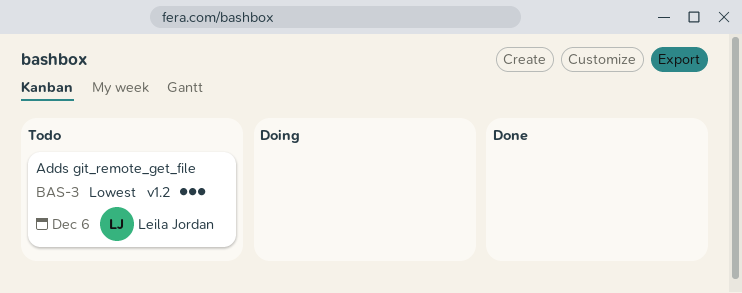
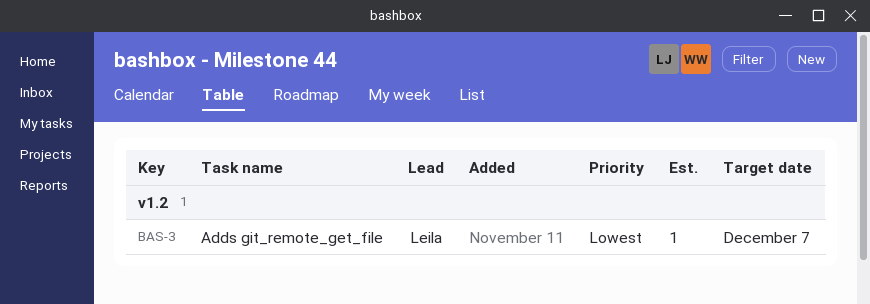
BAS-3, estimate: 3 -> 1
BAS-3, due: Dec 6 -> Dec 7

